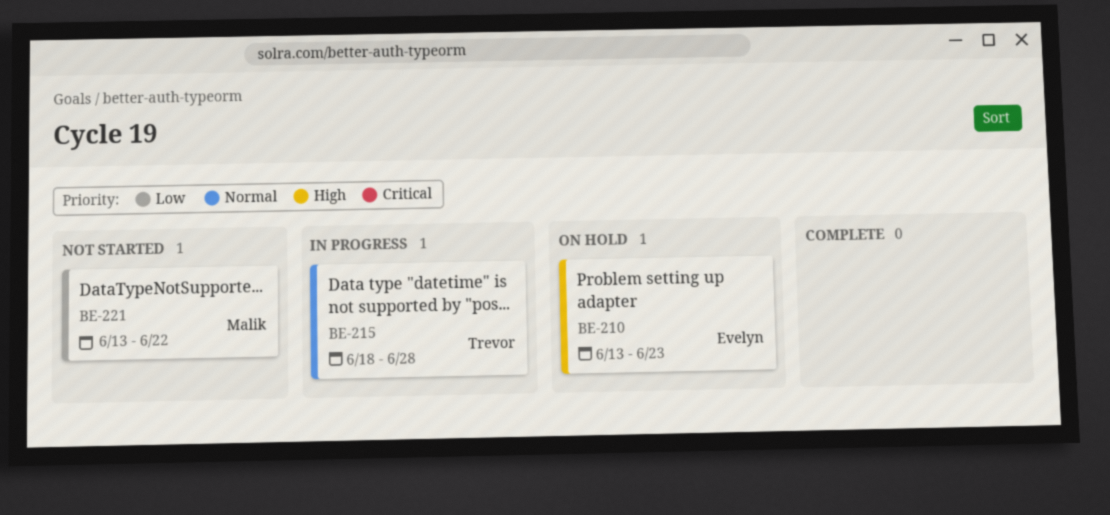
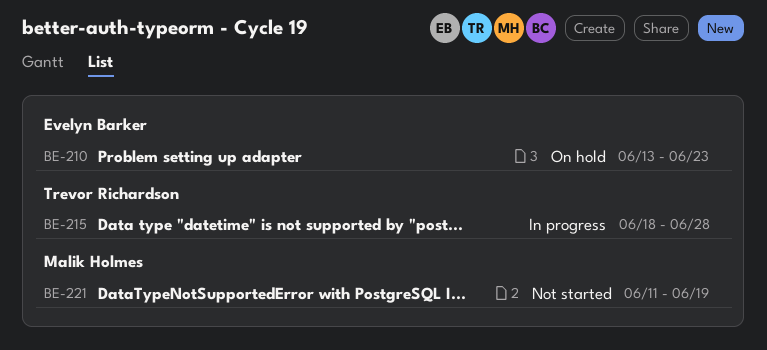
BE-221, start: Jun 13 -> Jun 11
BE-221, due: Jun 22 -> Jun 19

